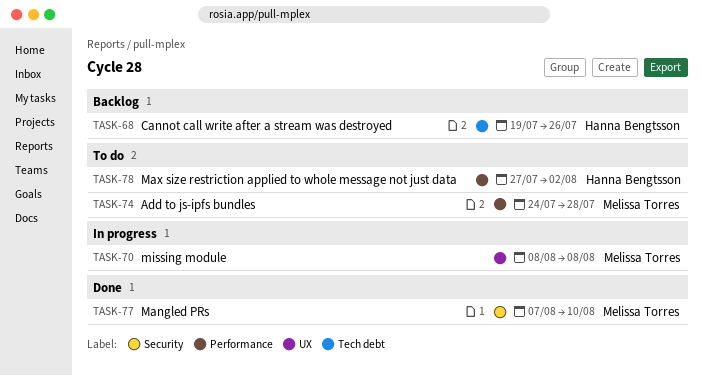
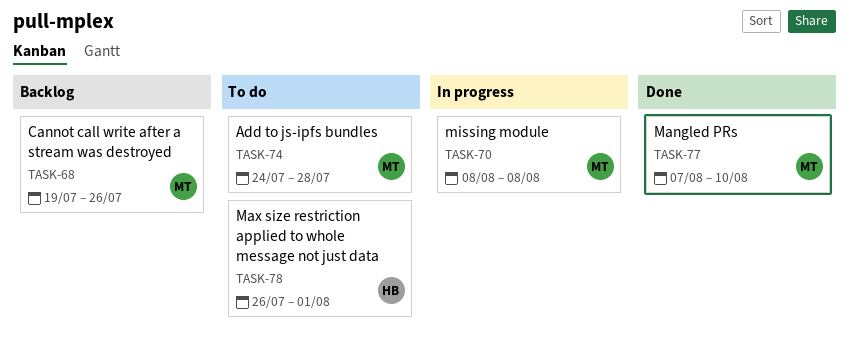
TASK-68, owner: Hanna Bengtsson -> Melissa Torres
TASK-78, start: Jul 27 -> Jul 26
TASK-78, due: Aug 2 -> Aug 1

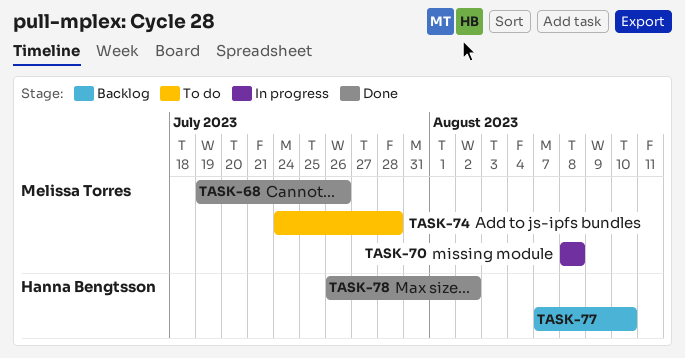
TASK-68, status: Backlog -> Done
TASK-77, status: Done -> Backlog
TASK-77, owner: Melissa Torres -> Hanna Bengtsson
TASK-78, status: To do -> Done
TASK-78, due: Aug 1 -> Aug 2

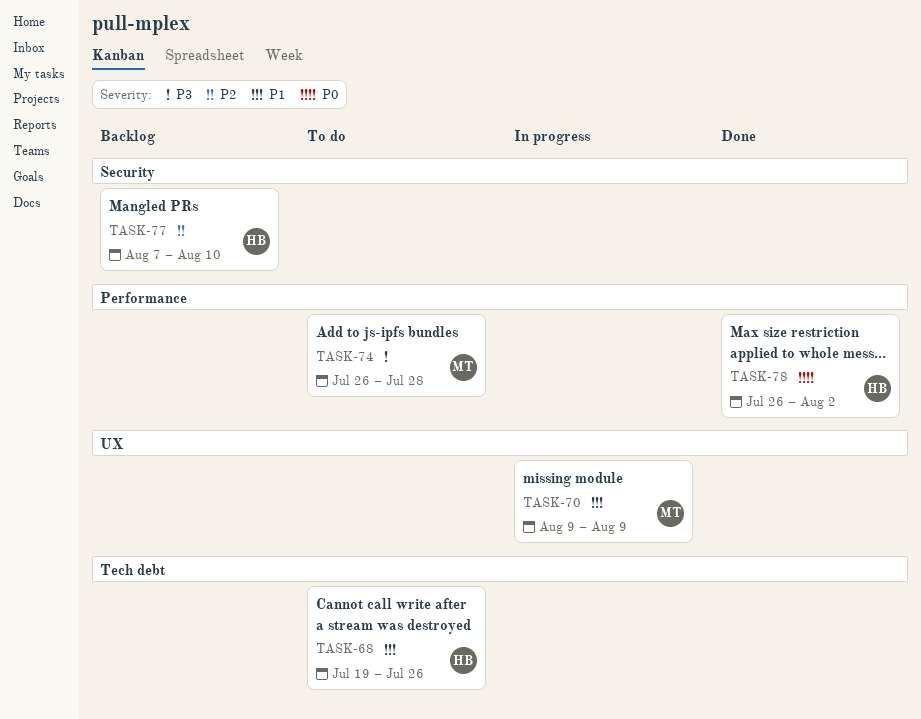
TASK-68, status: Done -> To do
TASK-68, owner: Melissa Torres -> Hanna Bengtsson
TASK-70, start: Aug 8 -> Aug 9
TASK-70, due: Aug 8 -> Aug 9
TASK-74, start: Jul 24 -> Jul 26

